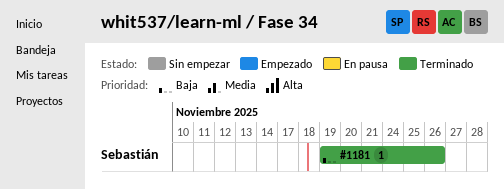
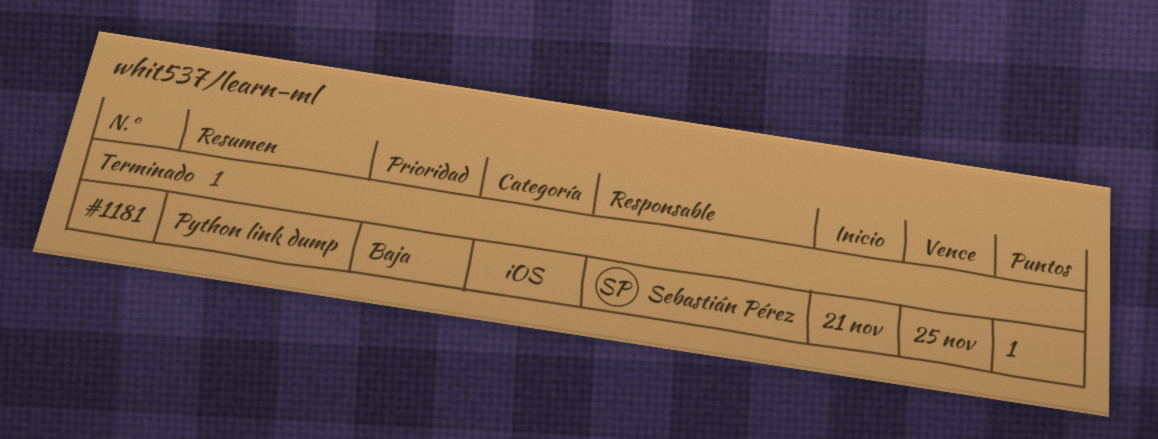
#1181, start: Nov 19 -> Nov 21
#1181, due: Nov 26 -> Nov 25

